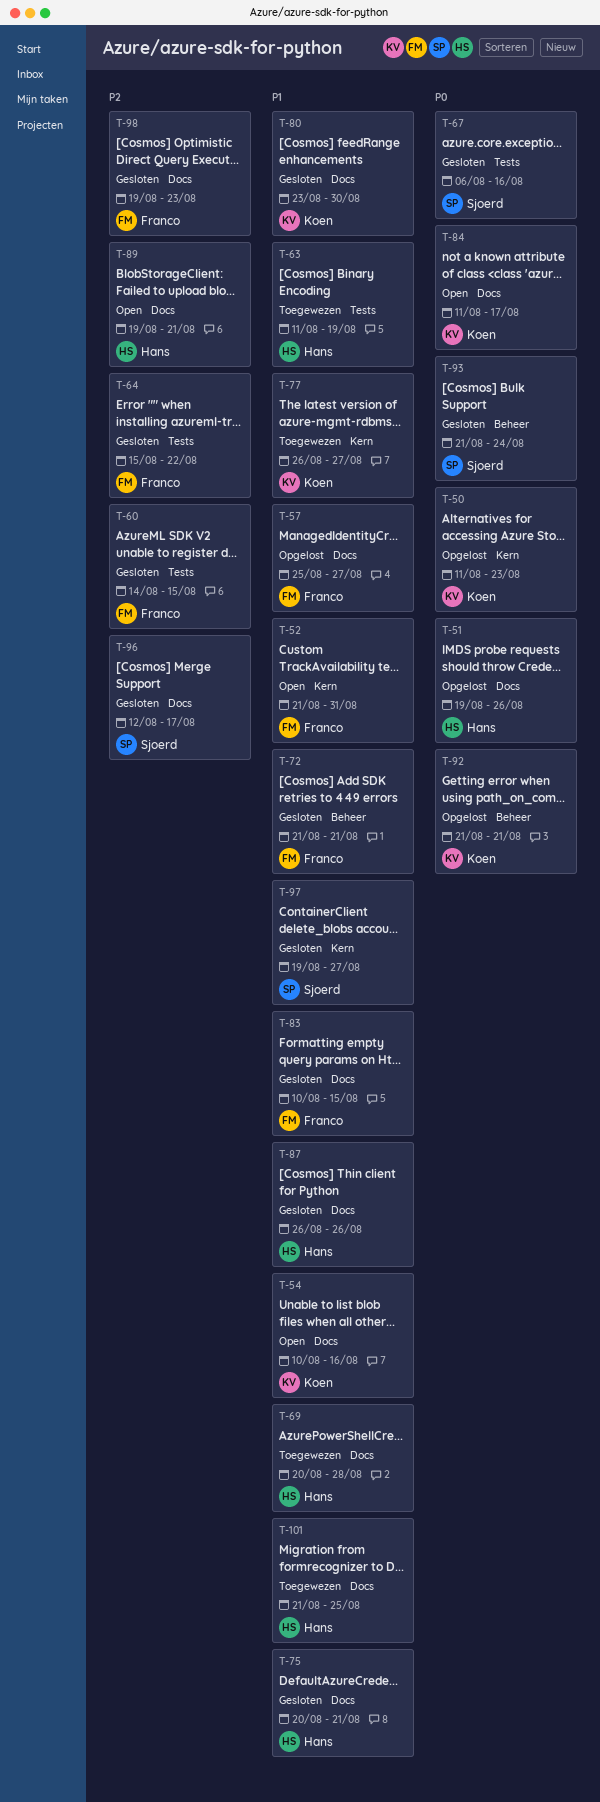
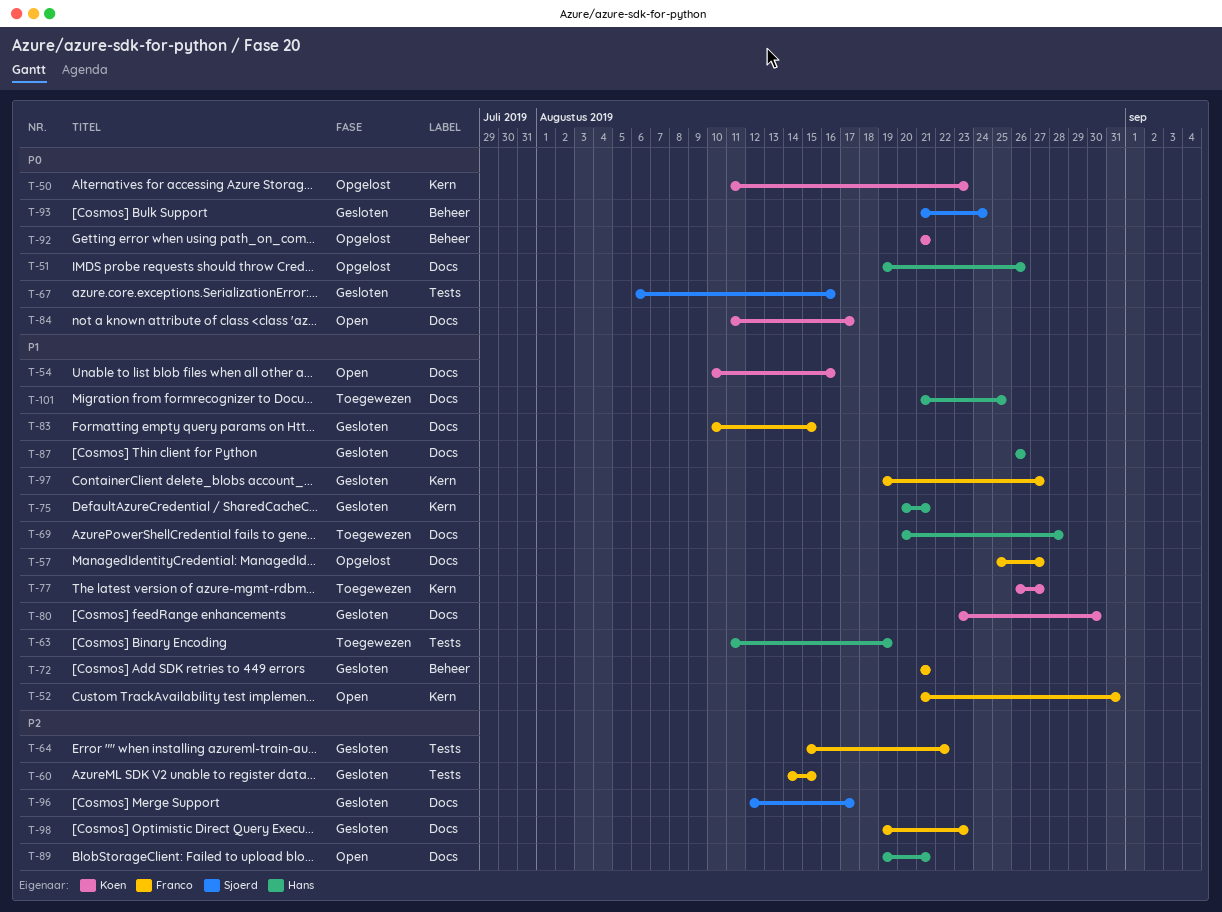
T-75, label: Docs -> Kern
T-97, owner: Sjoerd -> Franco

